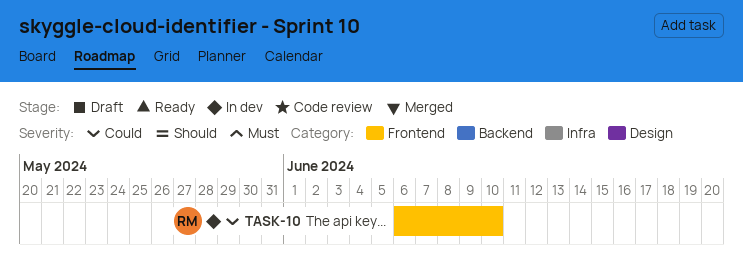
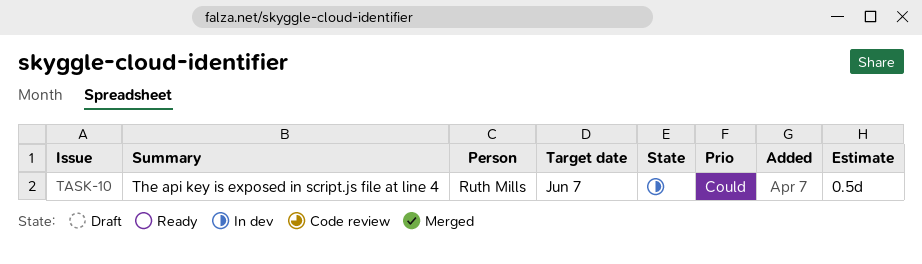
TASK-10, due: Jun 10 -> Jun 7

